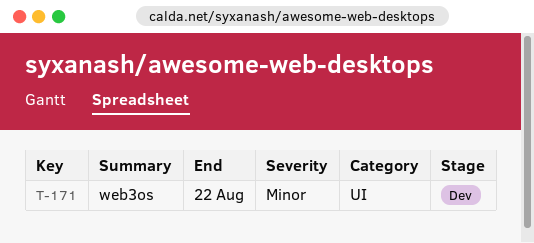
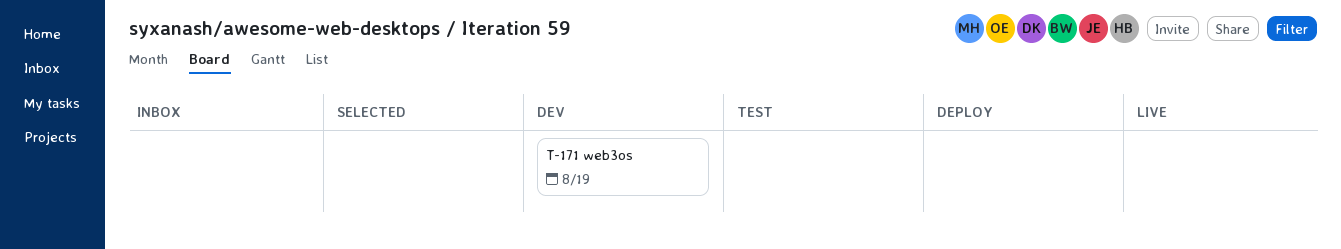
T-171, due: Aug 22 -> Aug 19

